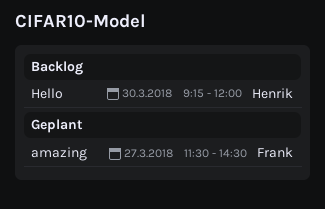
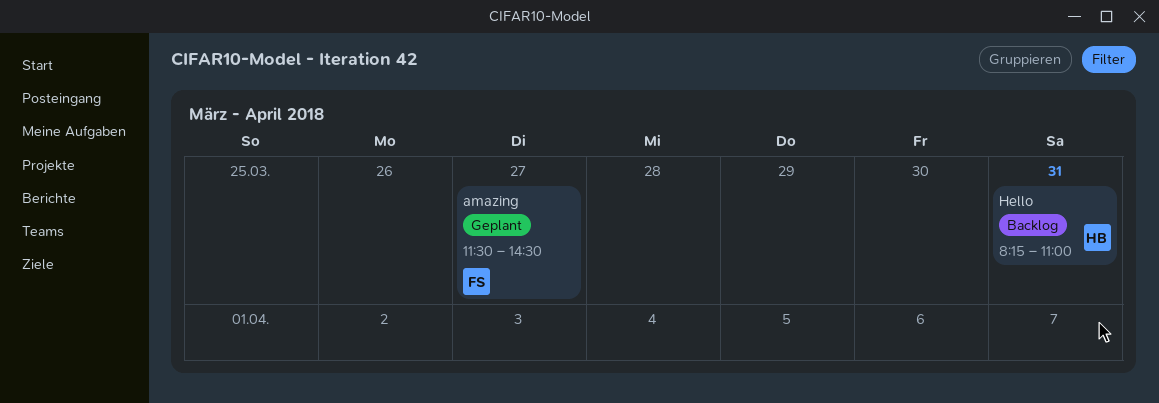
Hello, day: Mar 30 -> Mar 31
Hello, begins: 09:15 -> 08:15
Hello, ends: 12:00 -> 11:00

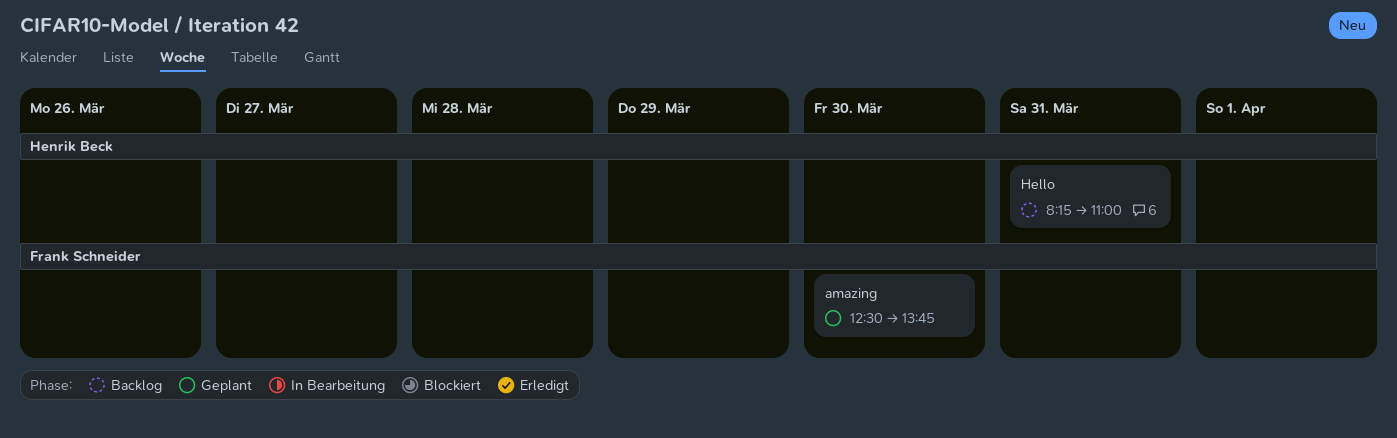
amazing, day: Mar 27 -> Mar 30
amazing, begins: 11:30 -> 12:30
amazing, ends: 14:30 -> 13:45

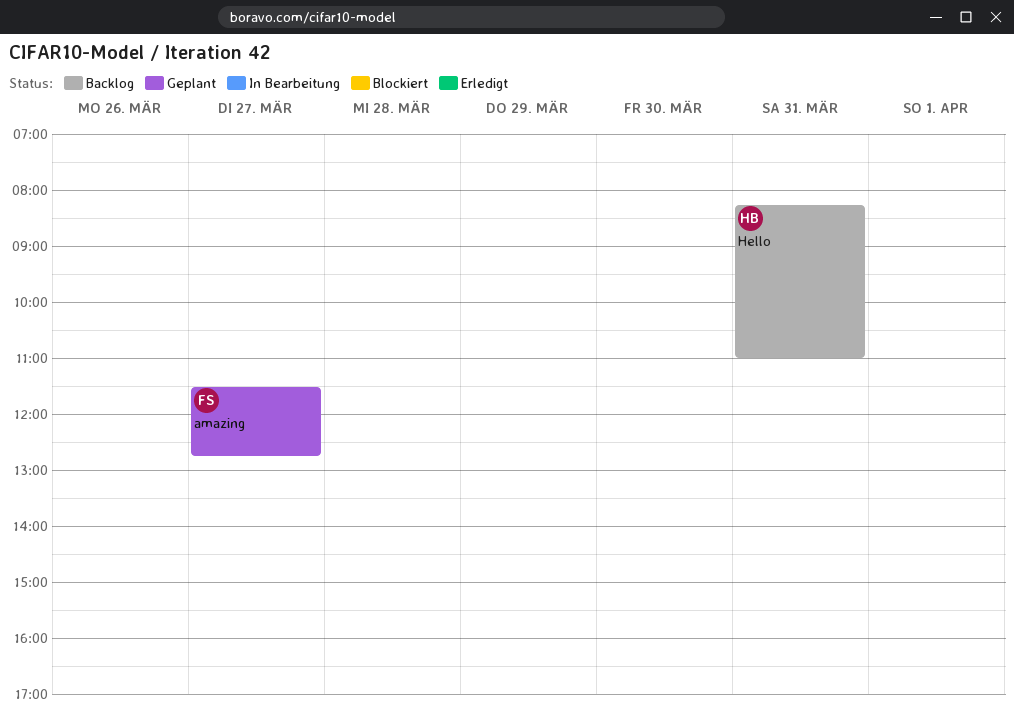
amazing, day: Mar 30 -> Mar 27
amazing, begins: 12:30 -> 11:30
amazing, ends: 13:45 -> 12:45

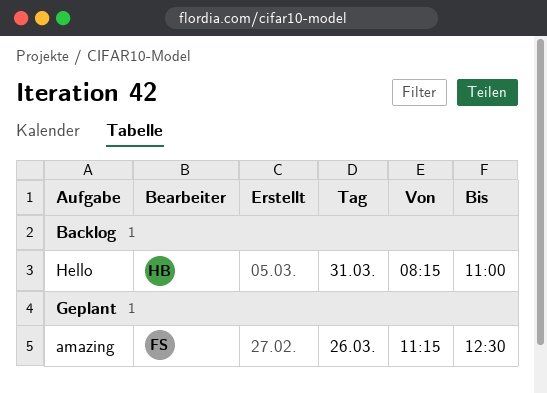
amazing, day: Mar 27 -> Mar 26
amazing, begins: 11:30 -> 11:15
amazing, ends: 12:45 -> 12:30

